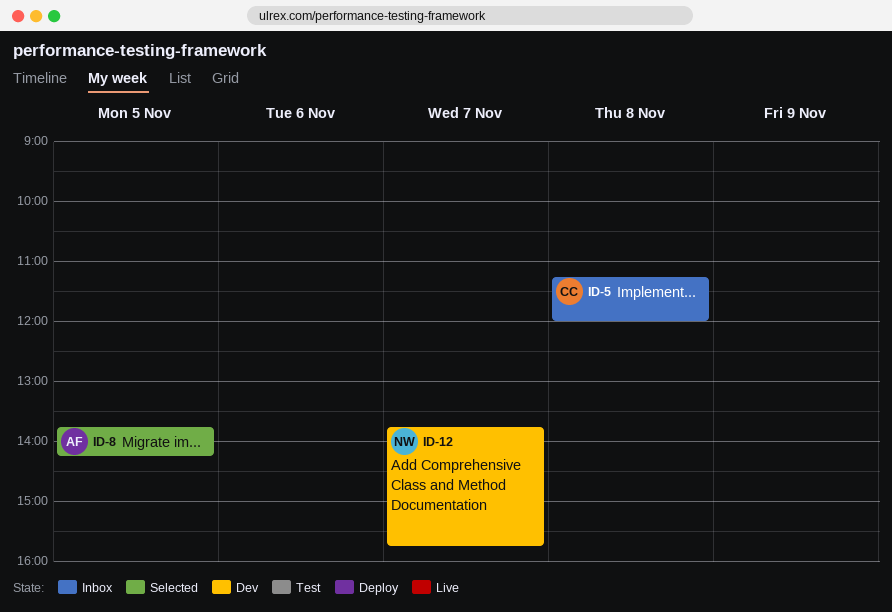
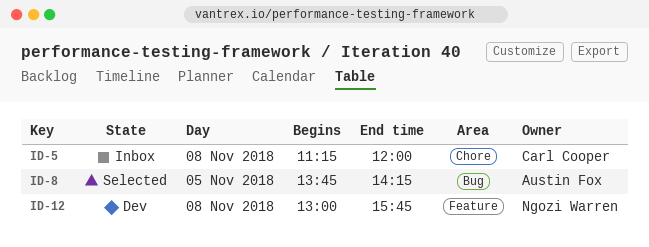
ID-12, day: Nov 7 -> Nov 8
ID-12, begins: 13:45 -> 13:00

